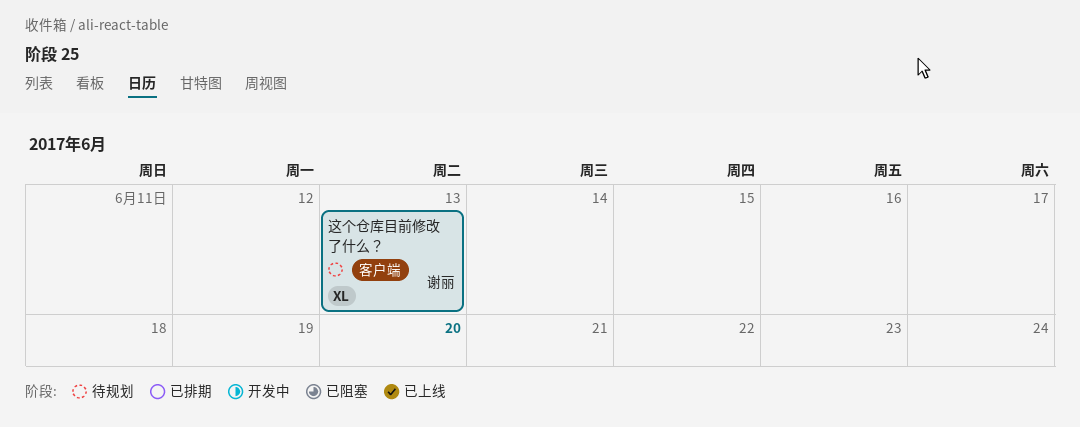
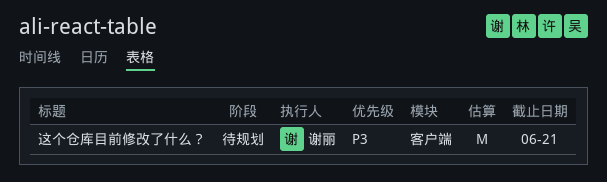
这个仓库目前修改了什么？, estimate: XL -> M
这个仓库目前修改了什么？, due: Jun 13 -> Jun 21

